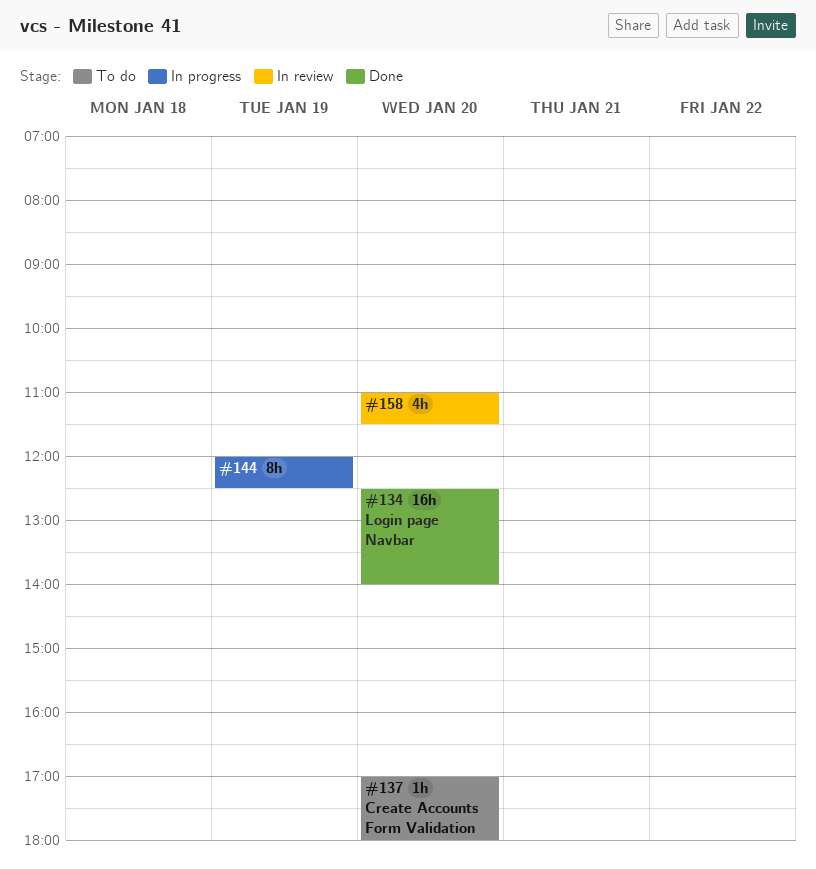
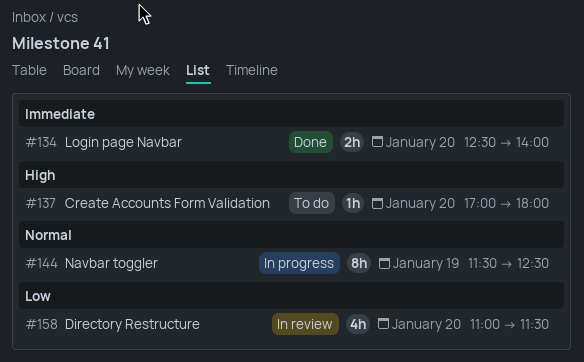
#134, estimate: 16h -> 2h
#144, begins: 12:00 -> 11:30

